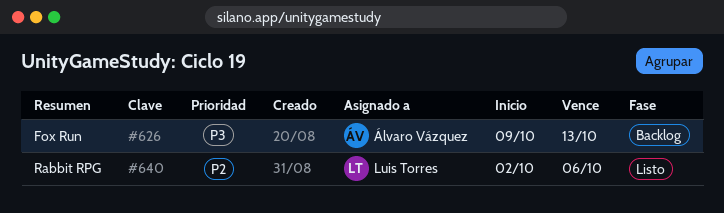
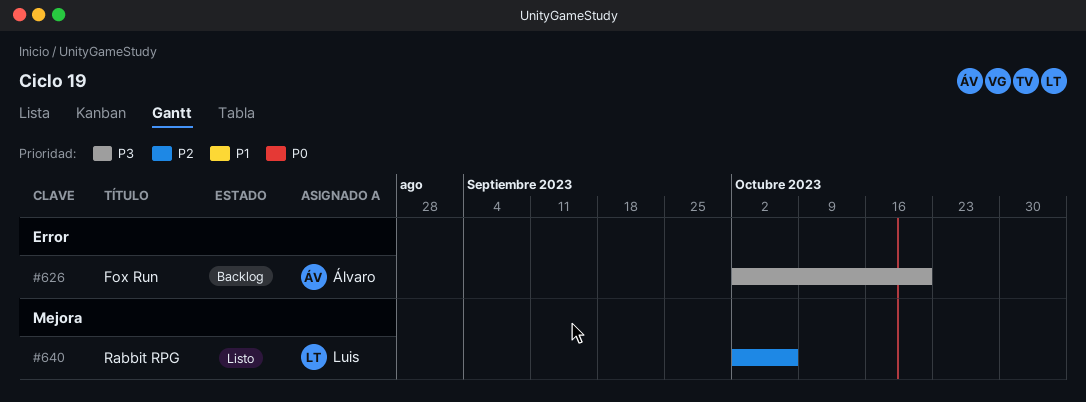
#626, start: Oct 9 -> Oct 2
#626, due: Oct 13 -> Oct 20

